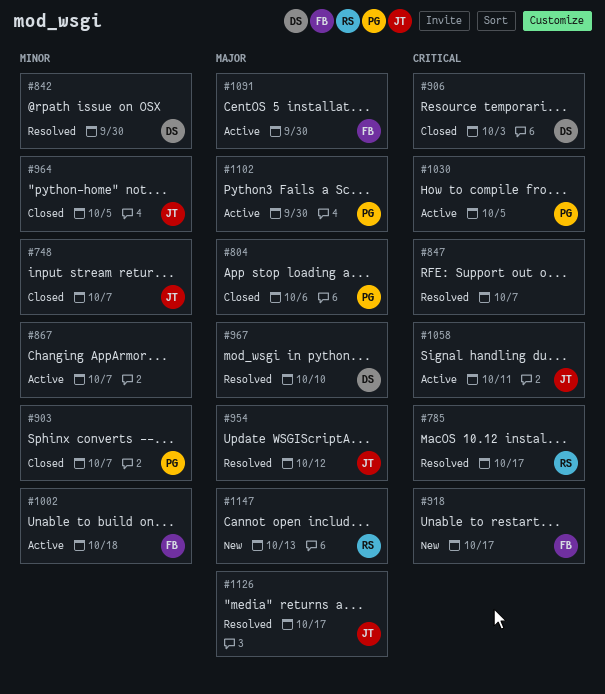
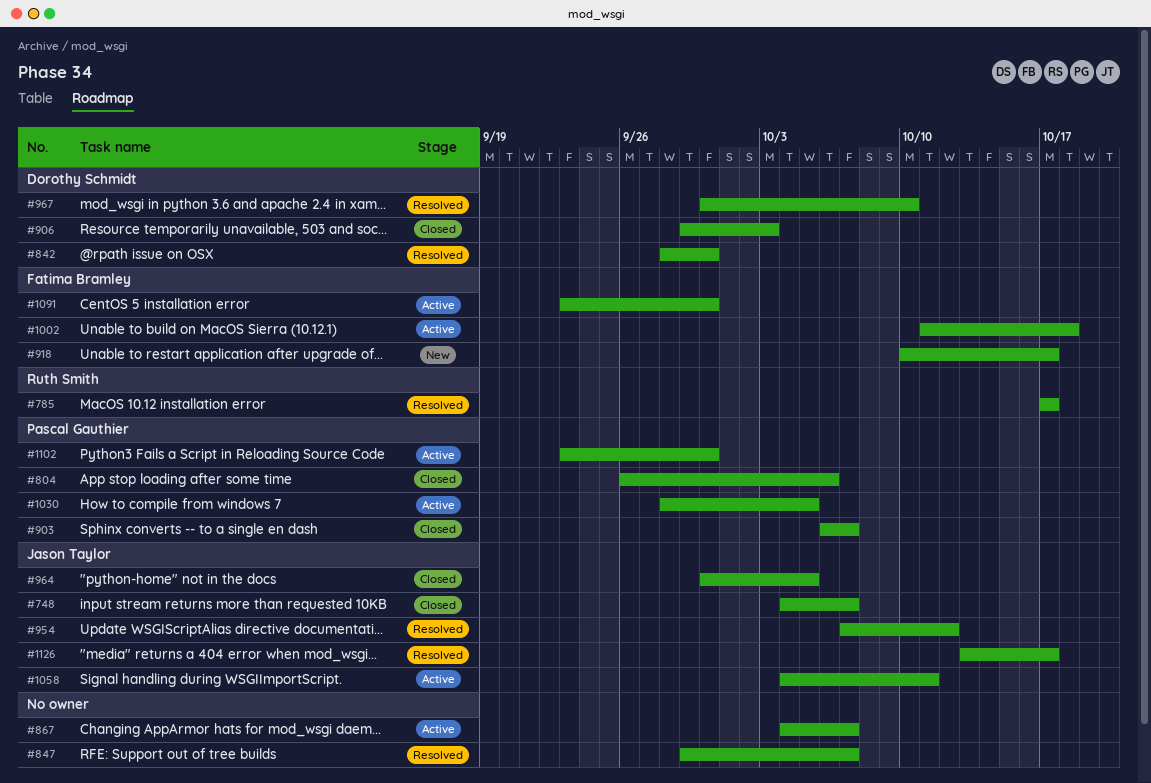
#1147: present -> none

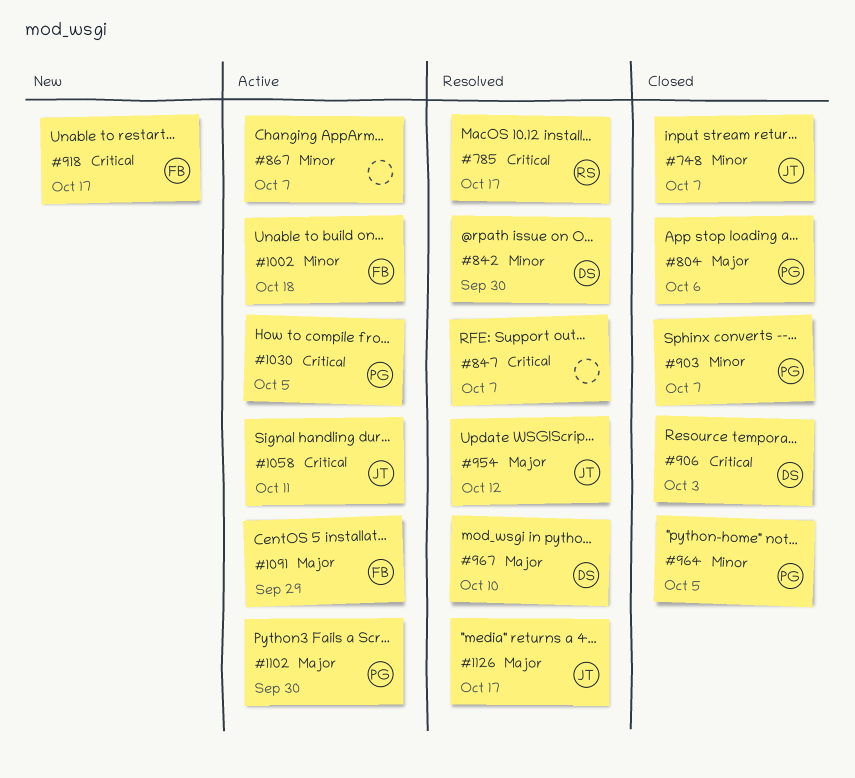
#964, owner: Jason Taylor -> Pascal Gauthier
#1091, due: Sep 30 -> Sep 29

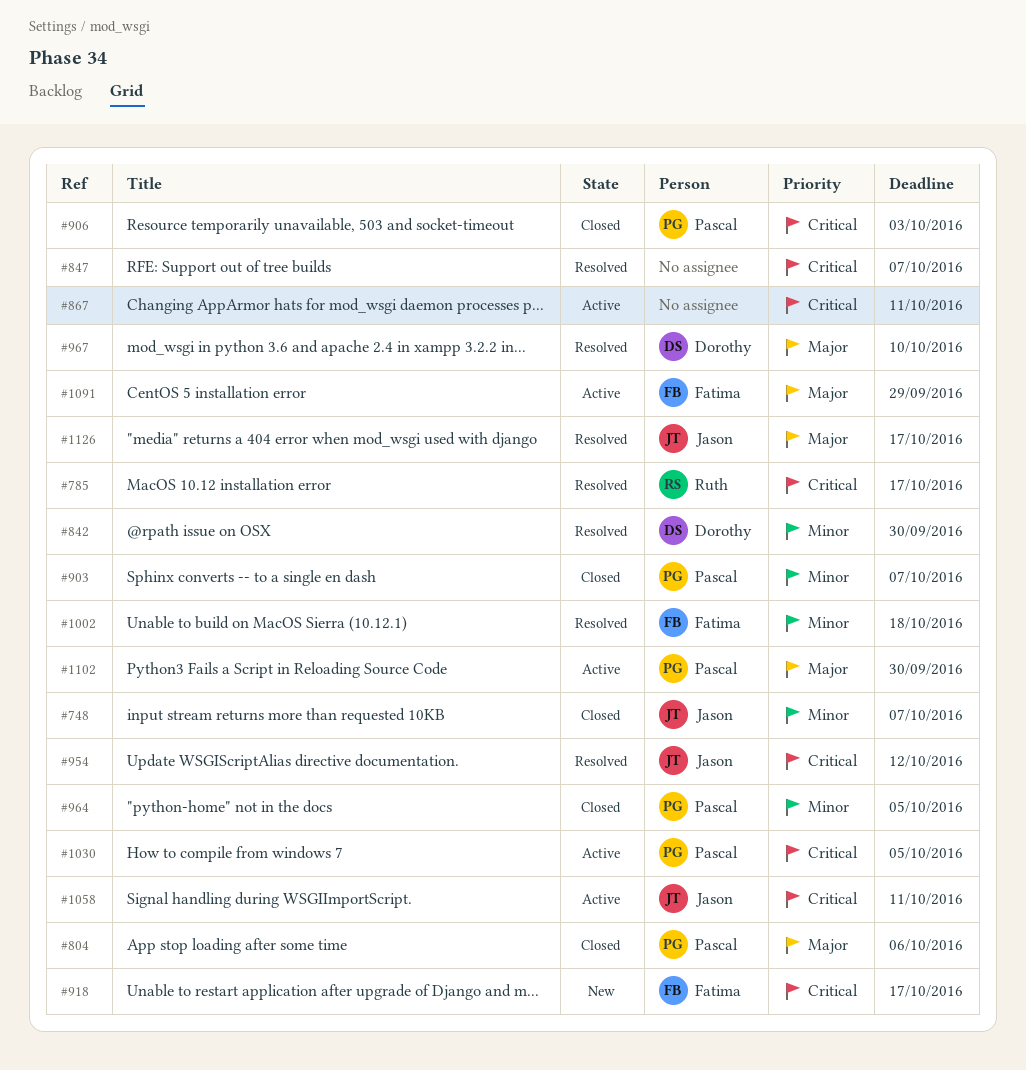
#867, priority: Minor -> Critical
#867, due: Oct 7 -> Oct 11
#906, owner: Dorothy -> Pascal
#954, priority: Major -> Critical
#1002, status: Active -> Resolved

